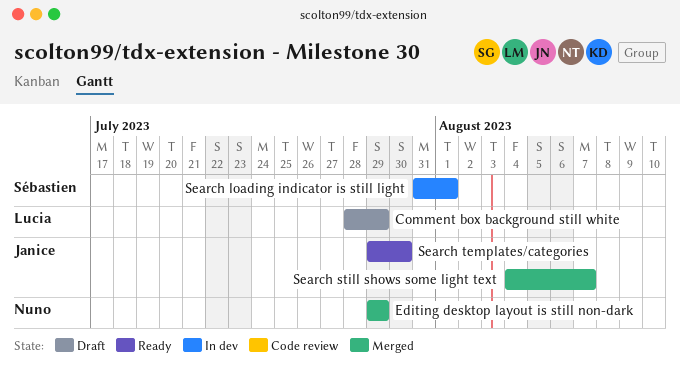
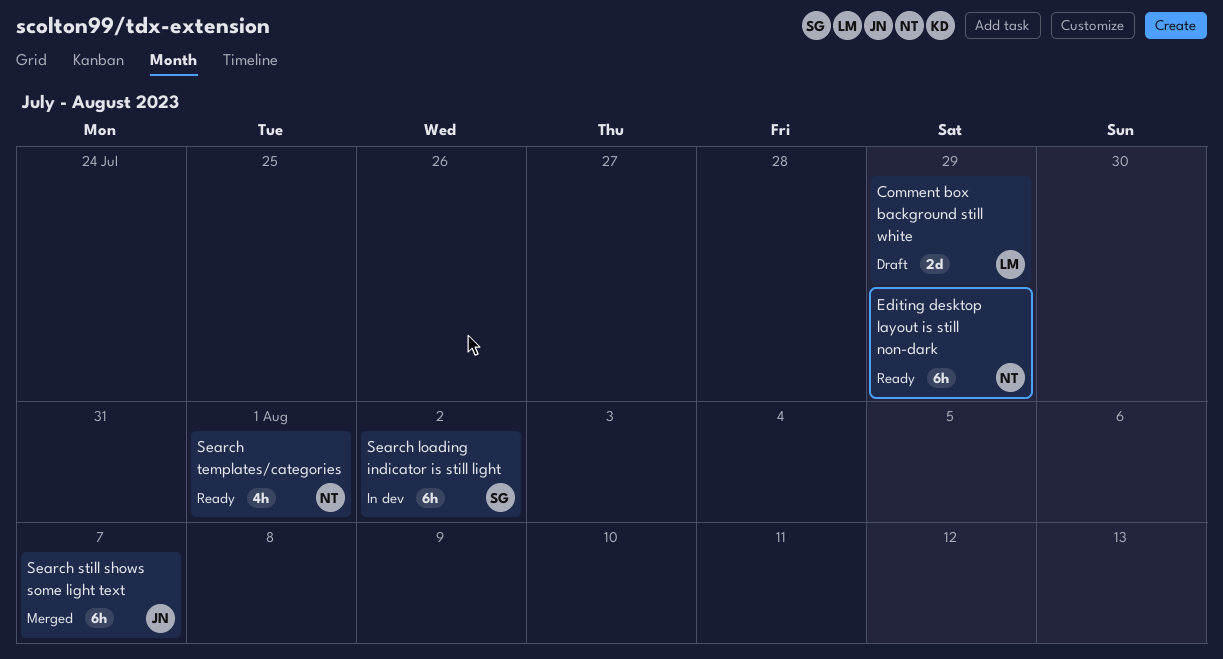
Editing desktop layout is still non-dark, status: Merged -> Ready
Search loading indicator is still light, due: Aug 1 -> Aug 2
Search templates/categories, owner: Janice -> Nuno
Search templates/categories, due: Jul 30 -> Aug 1

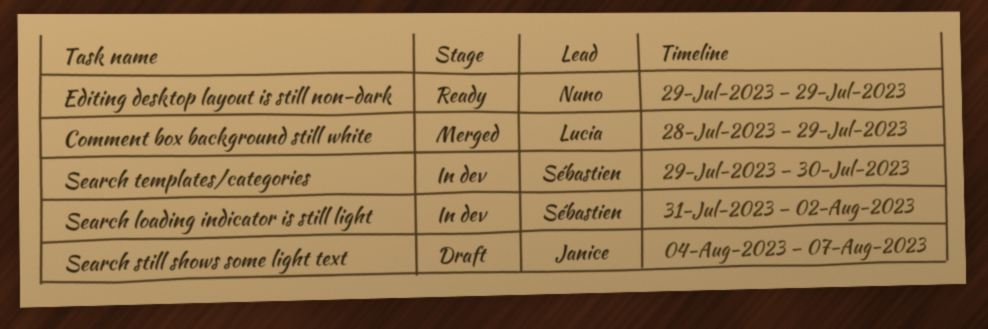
Comment box background still white, status: Draft -> Merged
Search still shows some light text, status: Merged -> Draft
Search templates/categories, status: Ready -> In dev
Search templates/categories, owner: Nuno -> Sébastien
Search templates/categories, due: Aug 1 -> Jul 30

